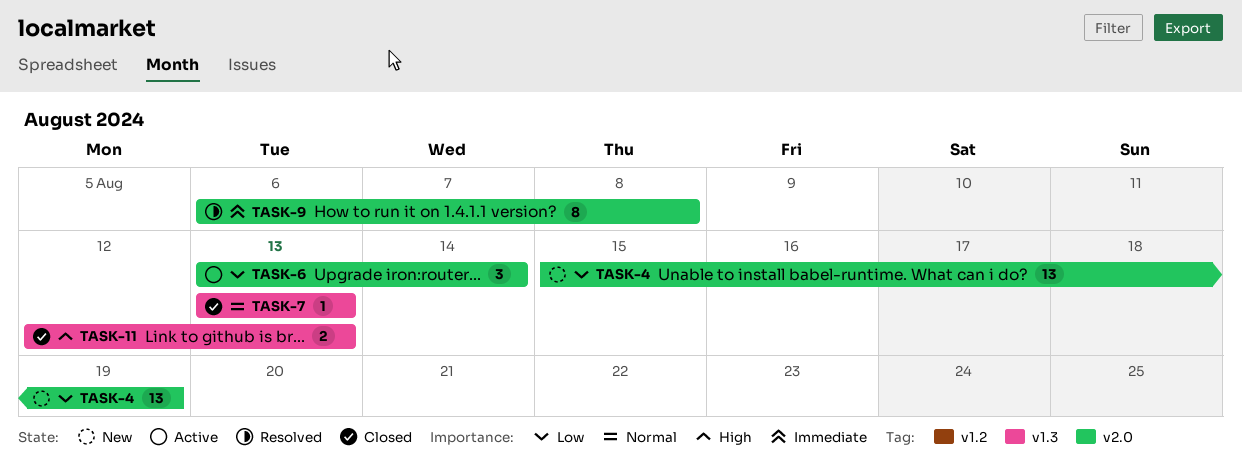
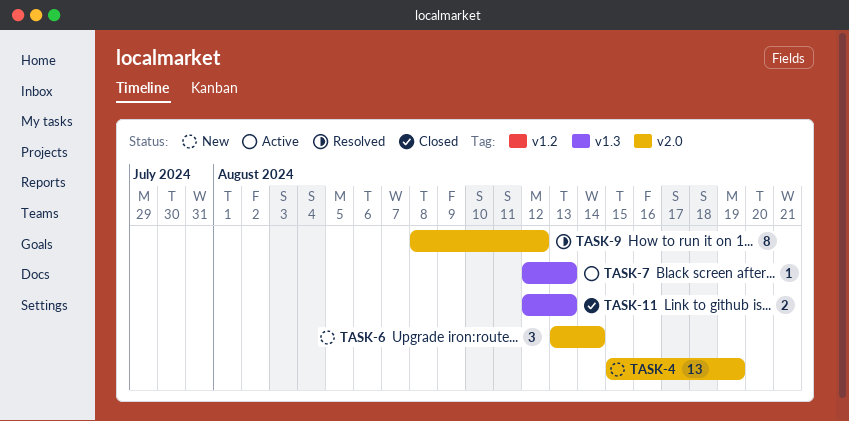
TASK-6, status: Active -> New
TASK-7, status: Closed -> Active
TASK-7, start: Aug 13 -> Aug 12
TASK-9, start: Aug 6 -> Aug 8
TASK-9, due: Aug 8 -> Aug 12

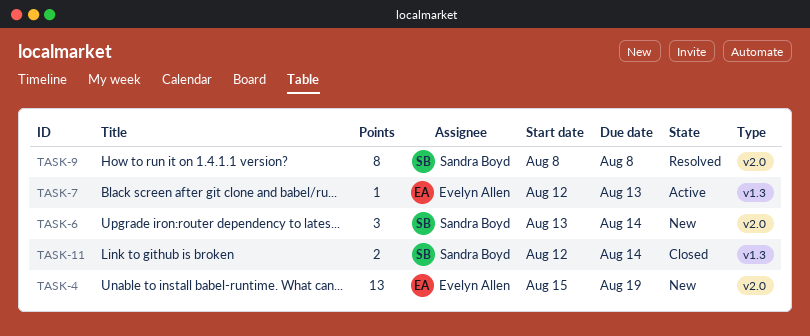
TASK-9, due: Aug 12 -> Aug 8
TASK-11, due: Aug 13 -> Aug 14

